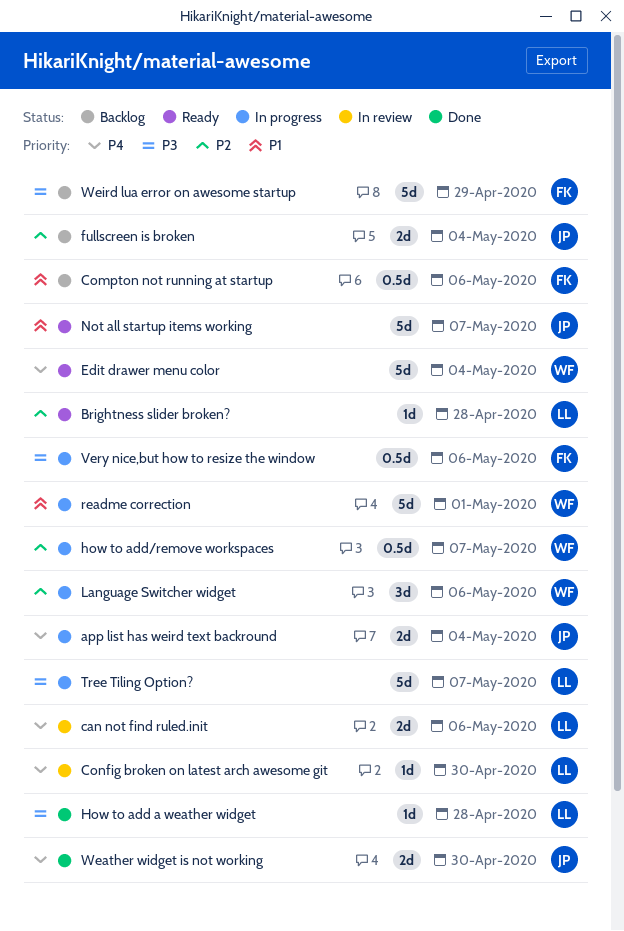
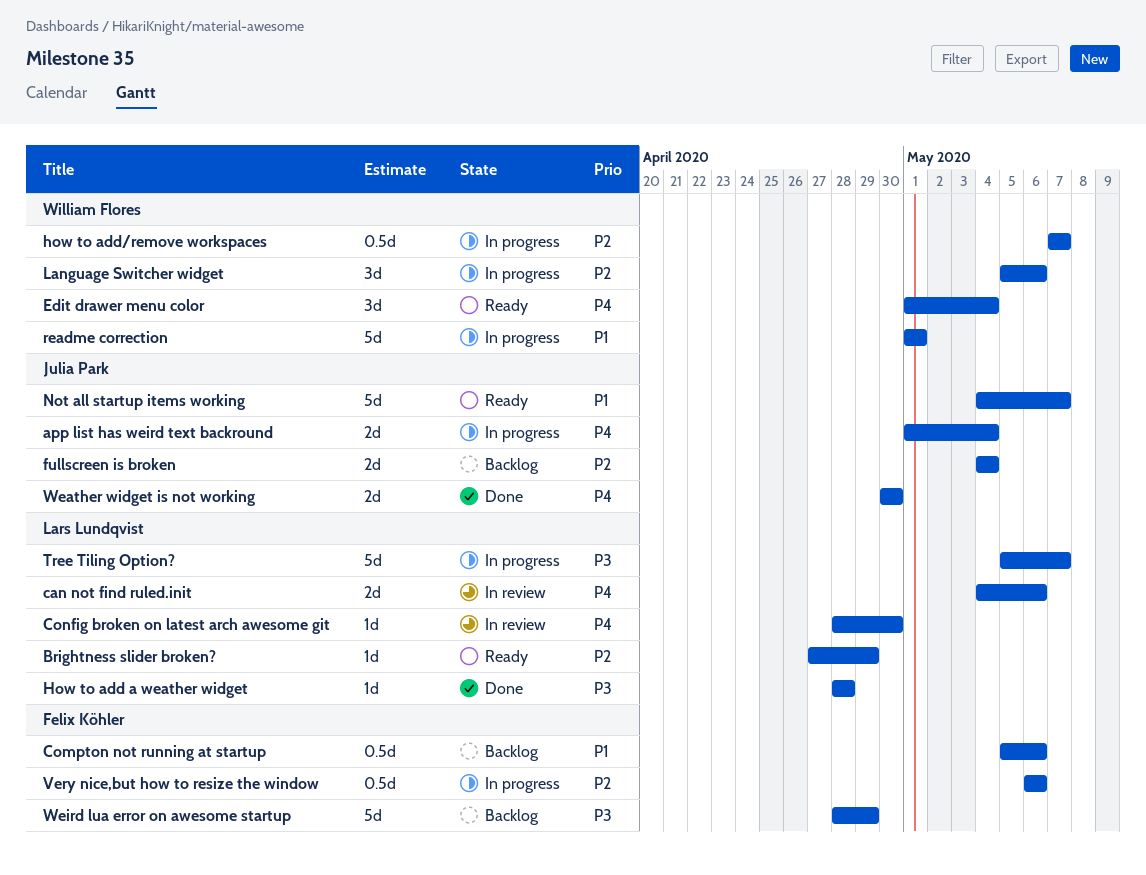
Brightness slider broken?, due: Apr 28 -> Apr 29
Edit drawer menu color, estimate: 5d -> 3d
Very nice,but how to resize the window, priority: P3 -> P2

